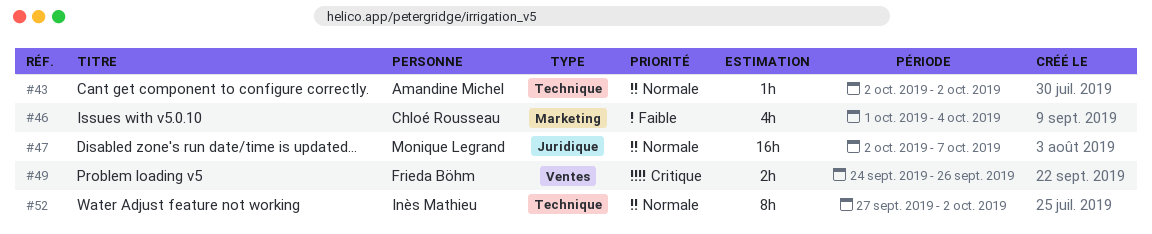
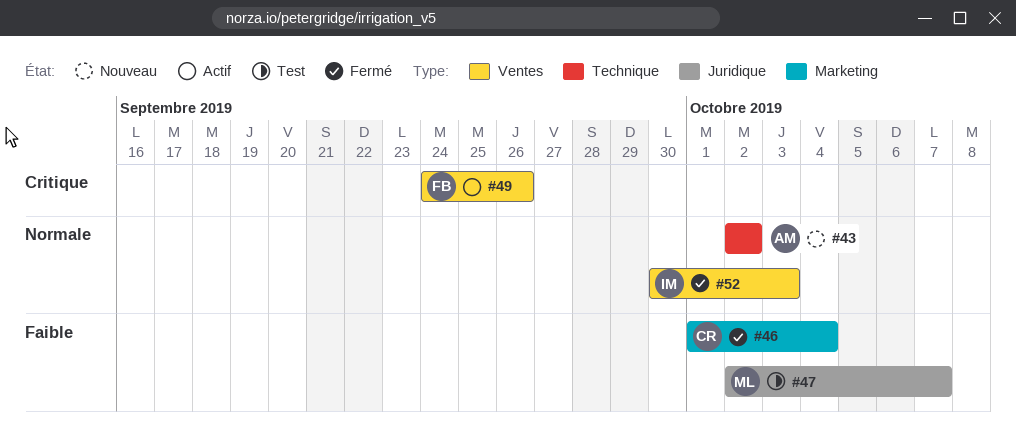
#47, priority: Normale -> Faible
#52, label: Technique -> Ventes
#52, start: Sep 27 -> Sep 30
#52, due: Oct 2 -> Oct 3

